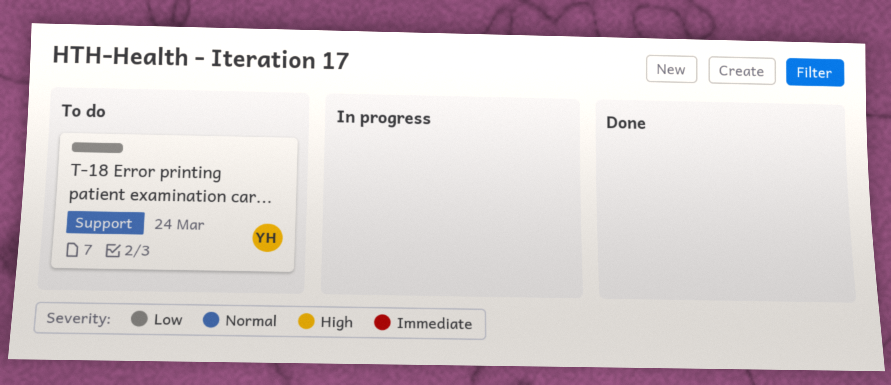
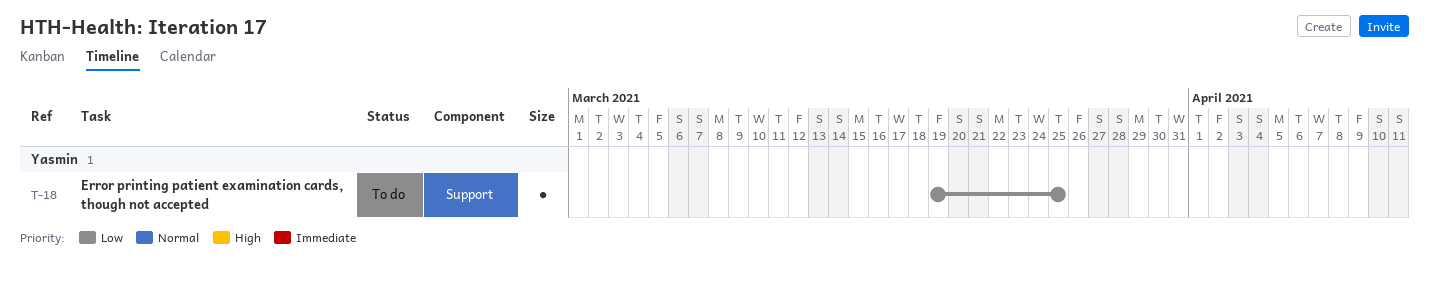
T-18, due: Mar 24 -> Mar 25

